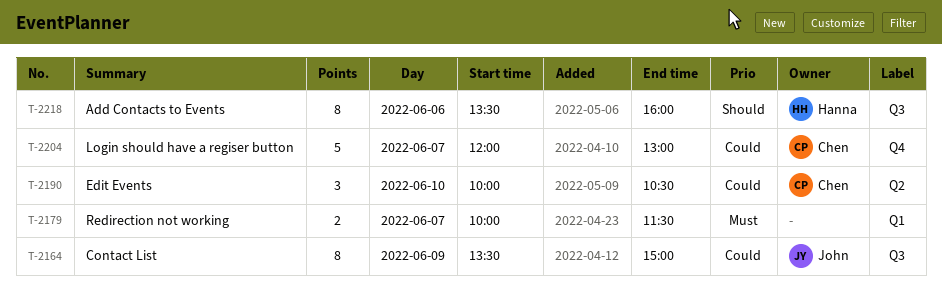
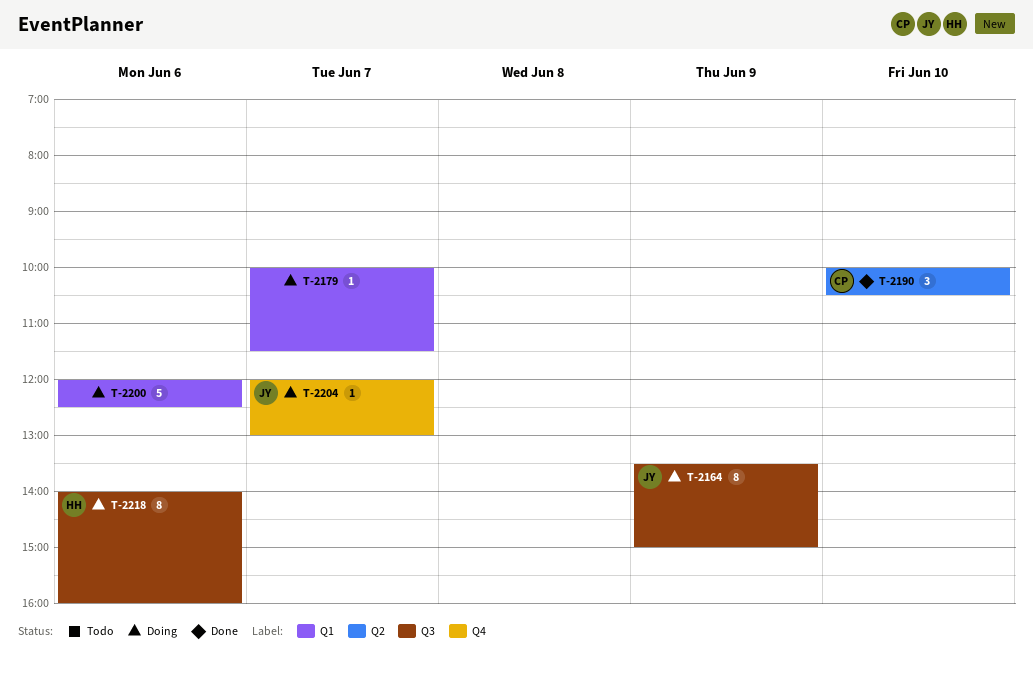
T-2179, estimate: 2 -> 1
T-2200: none -> present
T-2204, owner: Chen -> John
T-2204, estimate: 5 -> 1
T-2218, begins: 13:30 -> 14:00

